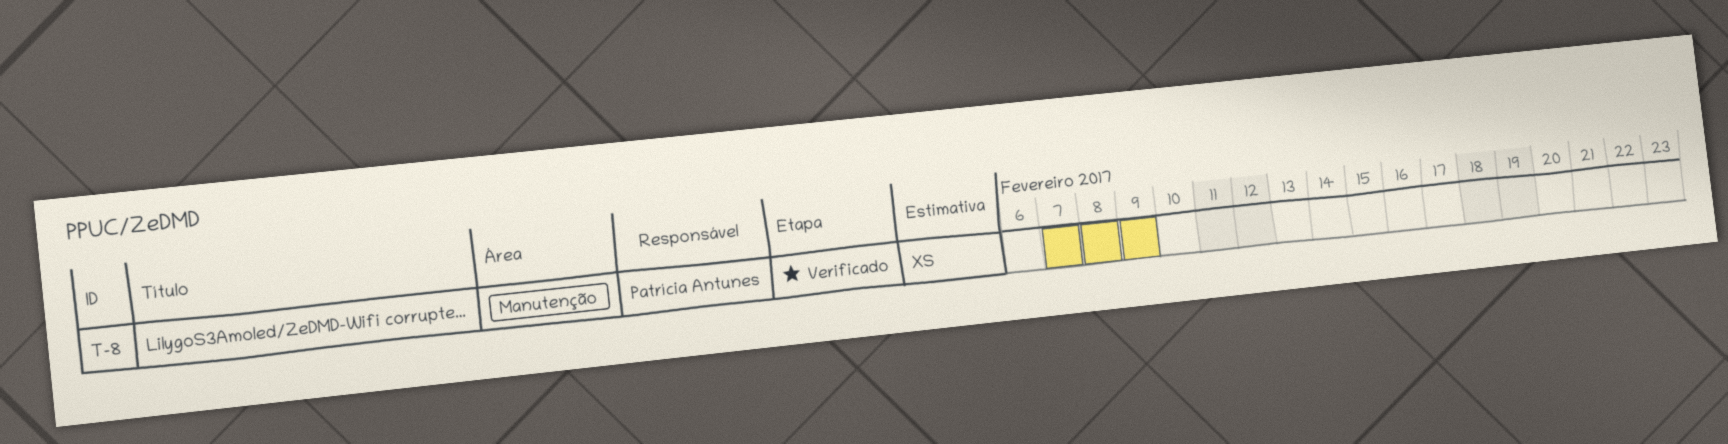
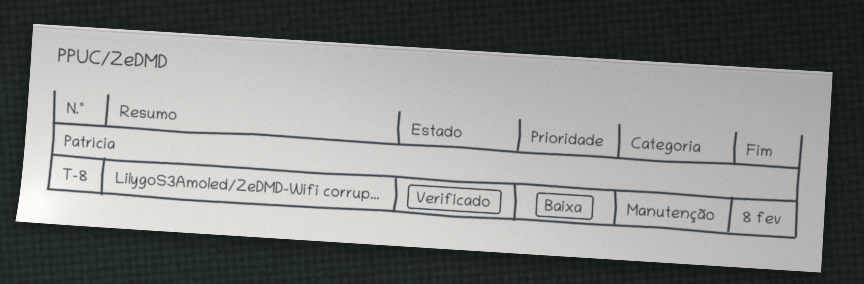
T-8, due: Feb 9 -> Feb 8

